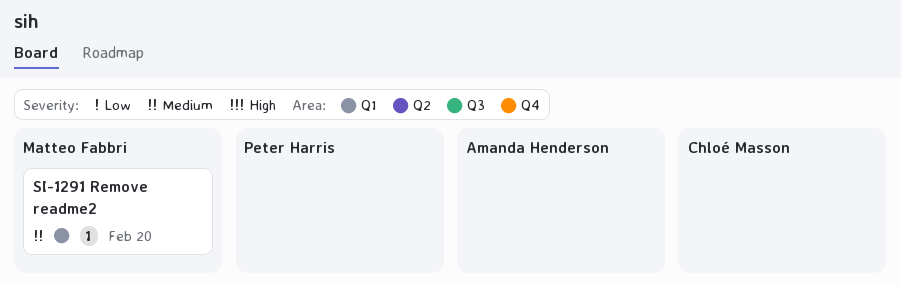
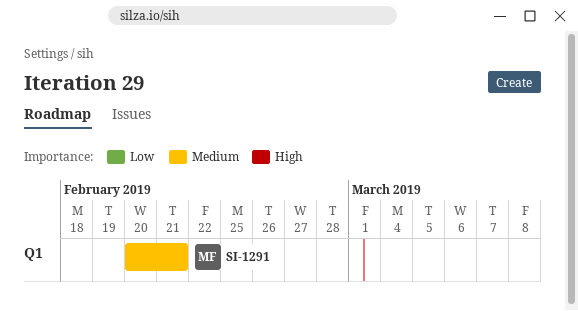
SI-1291, due: Feb 20 -> Feb 21

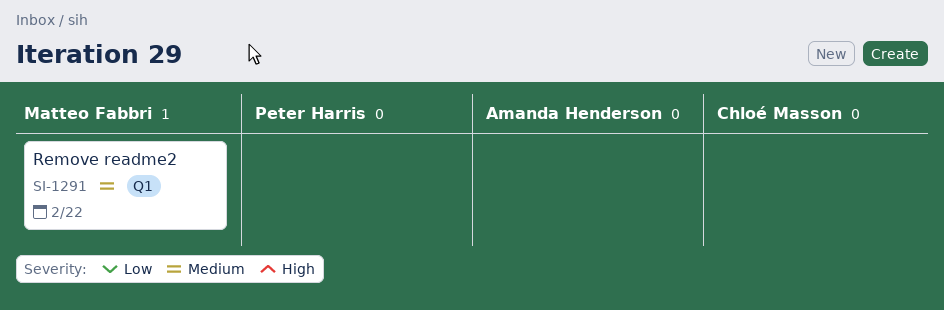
SI-1291, due: Feb 21 -> Feb 22

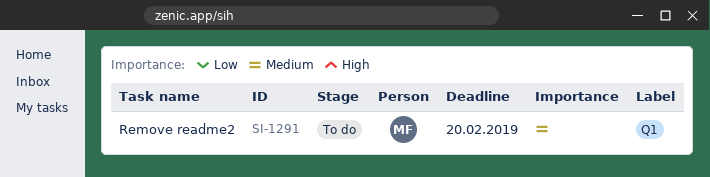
SI-1291, due: Feb 22 -> Feb 20

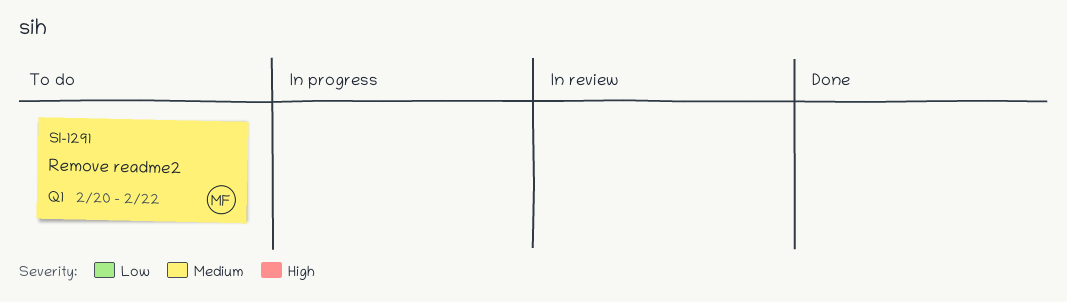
SI-1291, due: Feb 20 -> Feb 22

